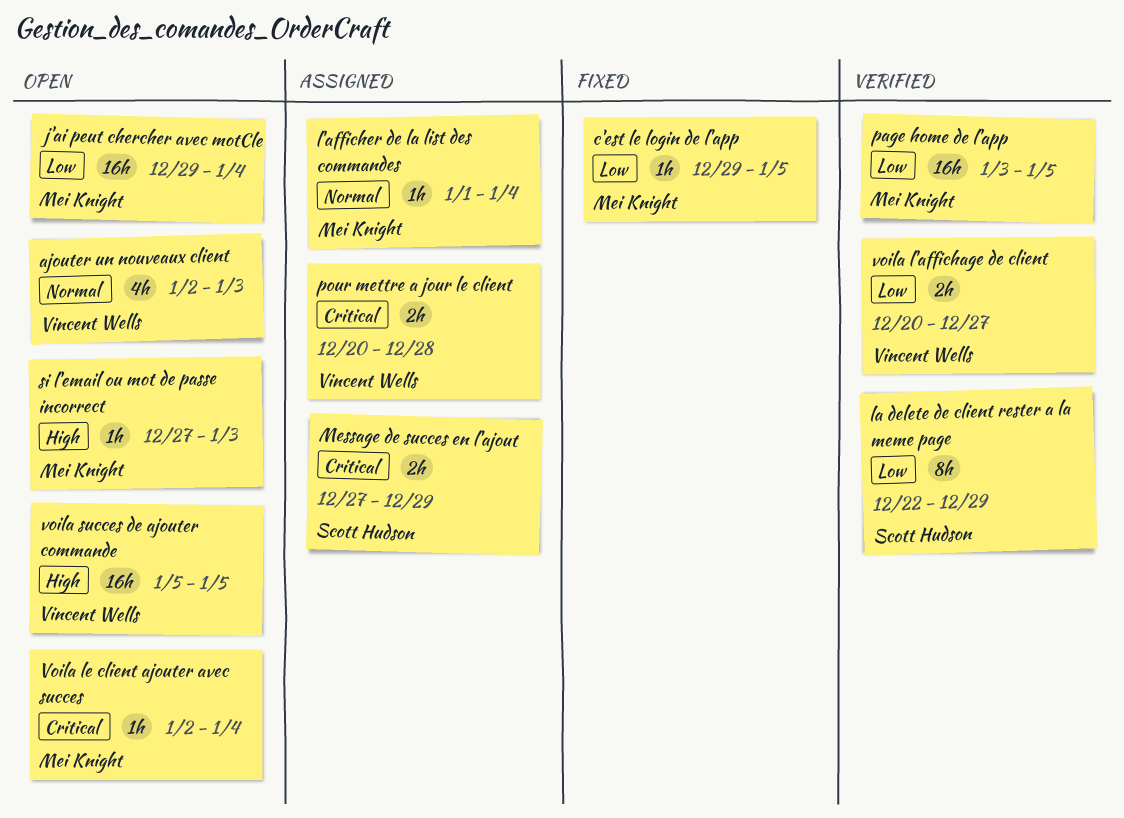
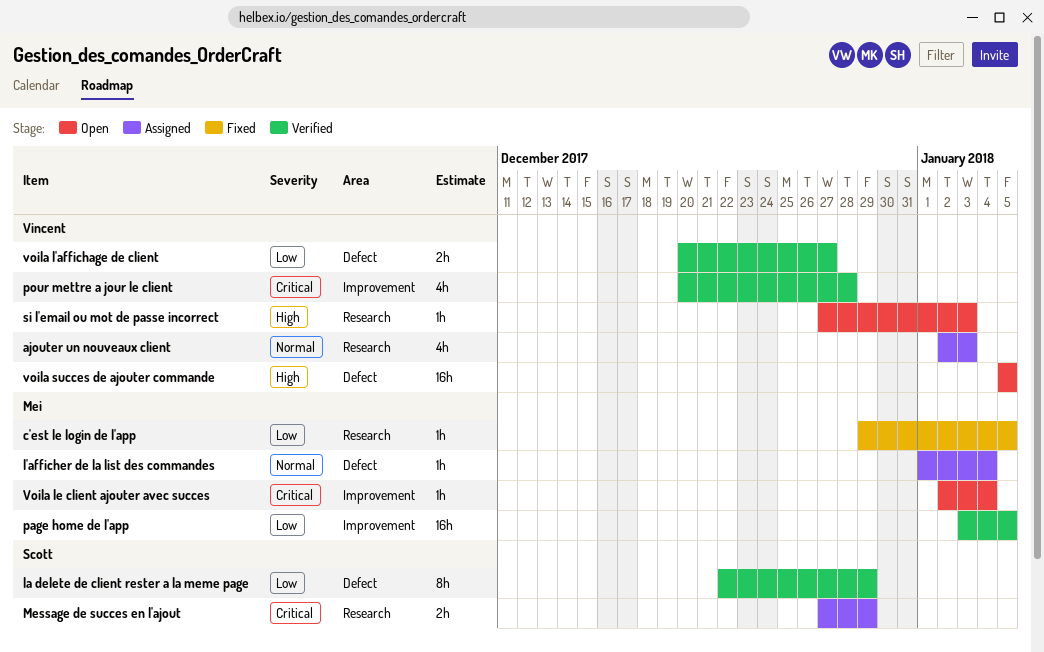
ajouter un nouveaux client, status: Open -> Assigned
j'ai peut chercher avec motCle: present -> none
pour mettre a jour le client, status: Assigned -> Verified
pour mettre a jour le client, estimate: 2h -> 4h
si l'email ou mot de passe incorrect, owner: Mei Knight -> Vincent Wells

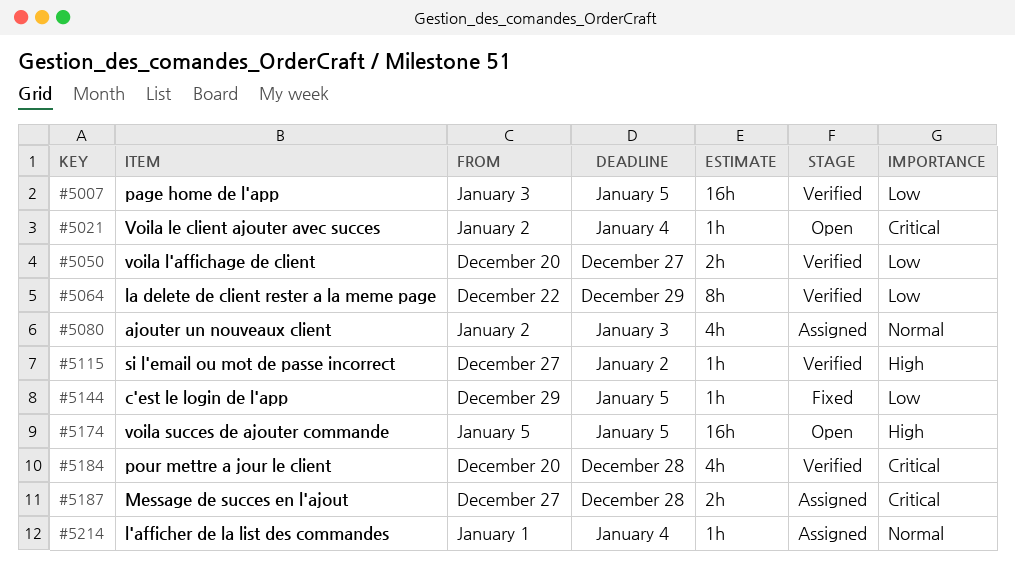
Message de succes en l'ajout, due: Dec 29 -> Dec 28
si l'email ou mot de passe incorrect, status: Open -> Verified
si l'email ou mot de passe incorrect, due: Jan 3 -> Jan 2

